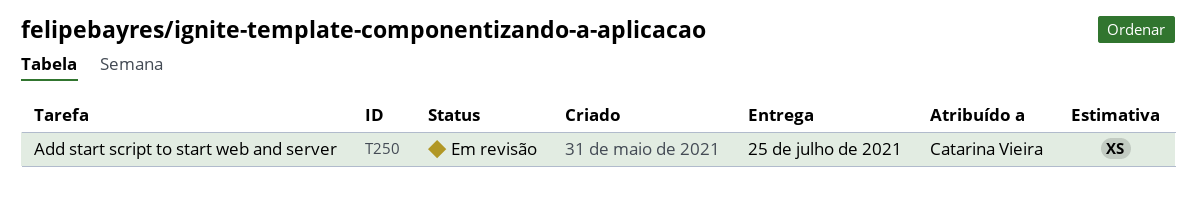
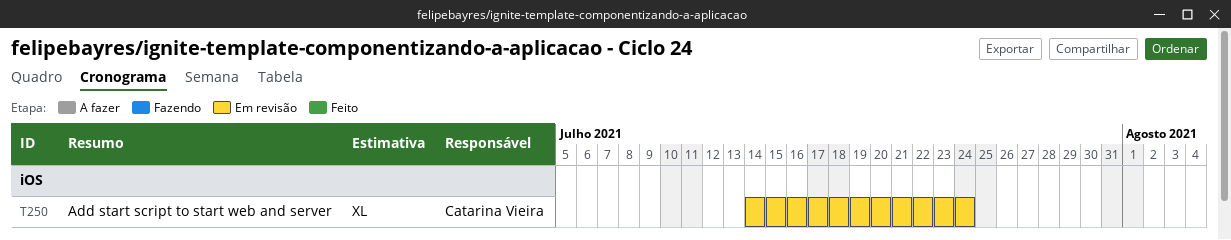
T250, estimate: XS -> XL
T250, due: Jul 25 -> Jul 24

